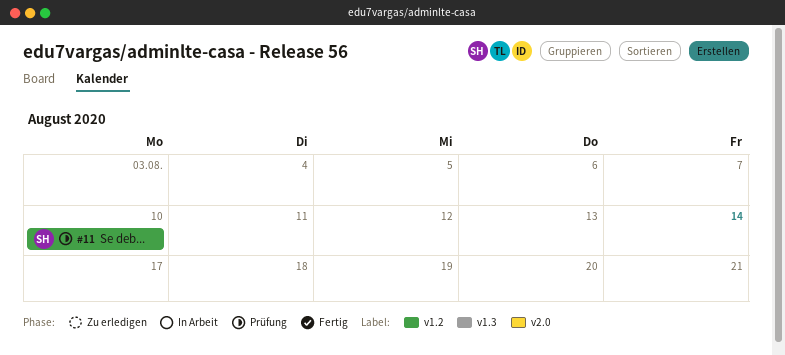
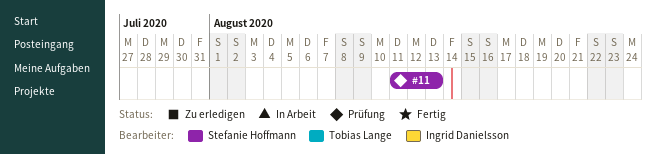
#11, start: Aug 10 -> Aug 11
#11, due: Aug 10 -> Aug 13

